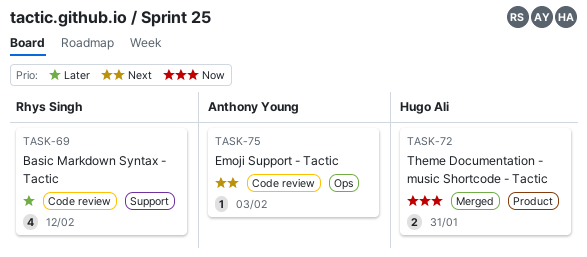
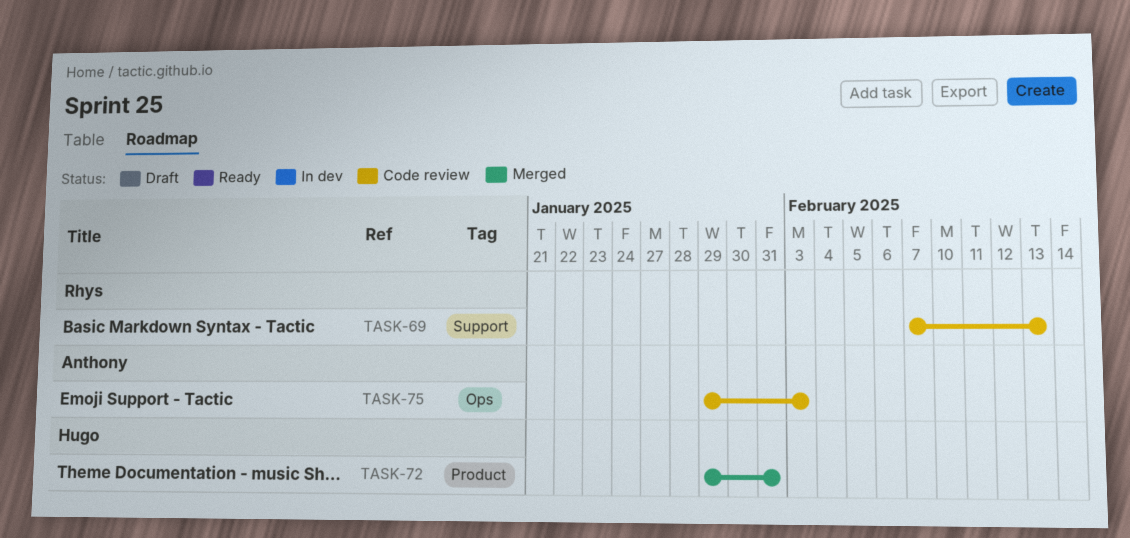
TASK-69, due: Feb 12 -> Feb 13

